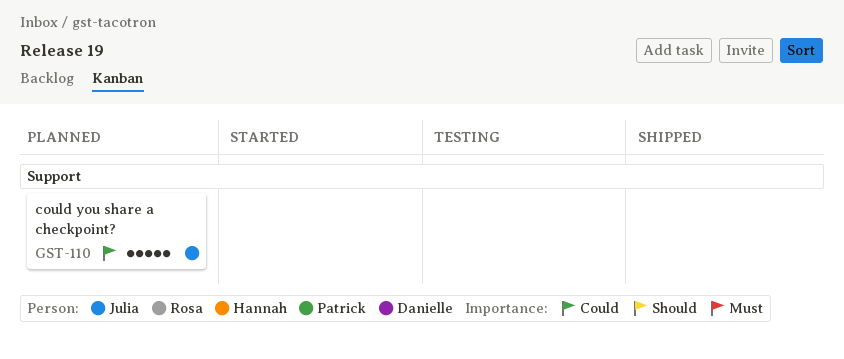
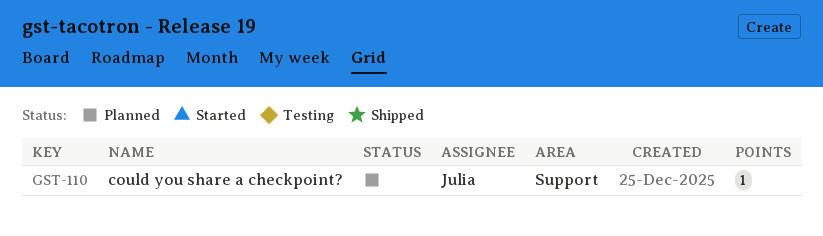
GST-110, estimate: 5 -> 1

